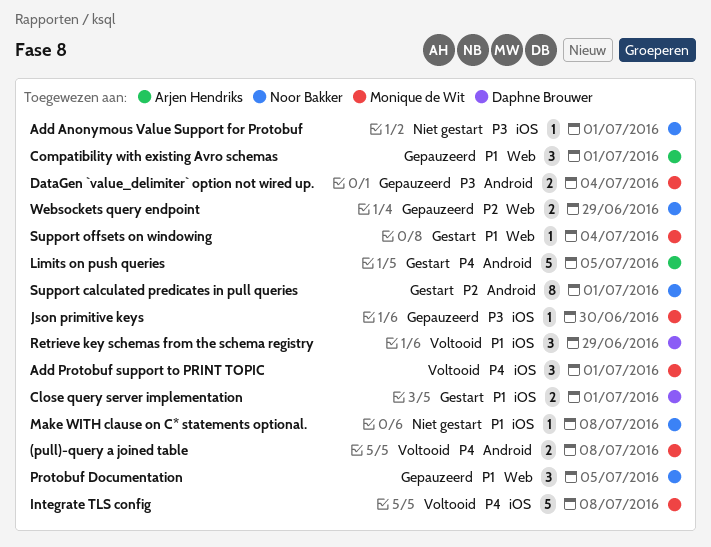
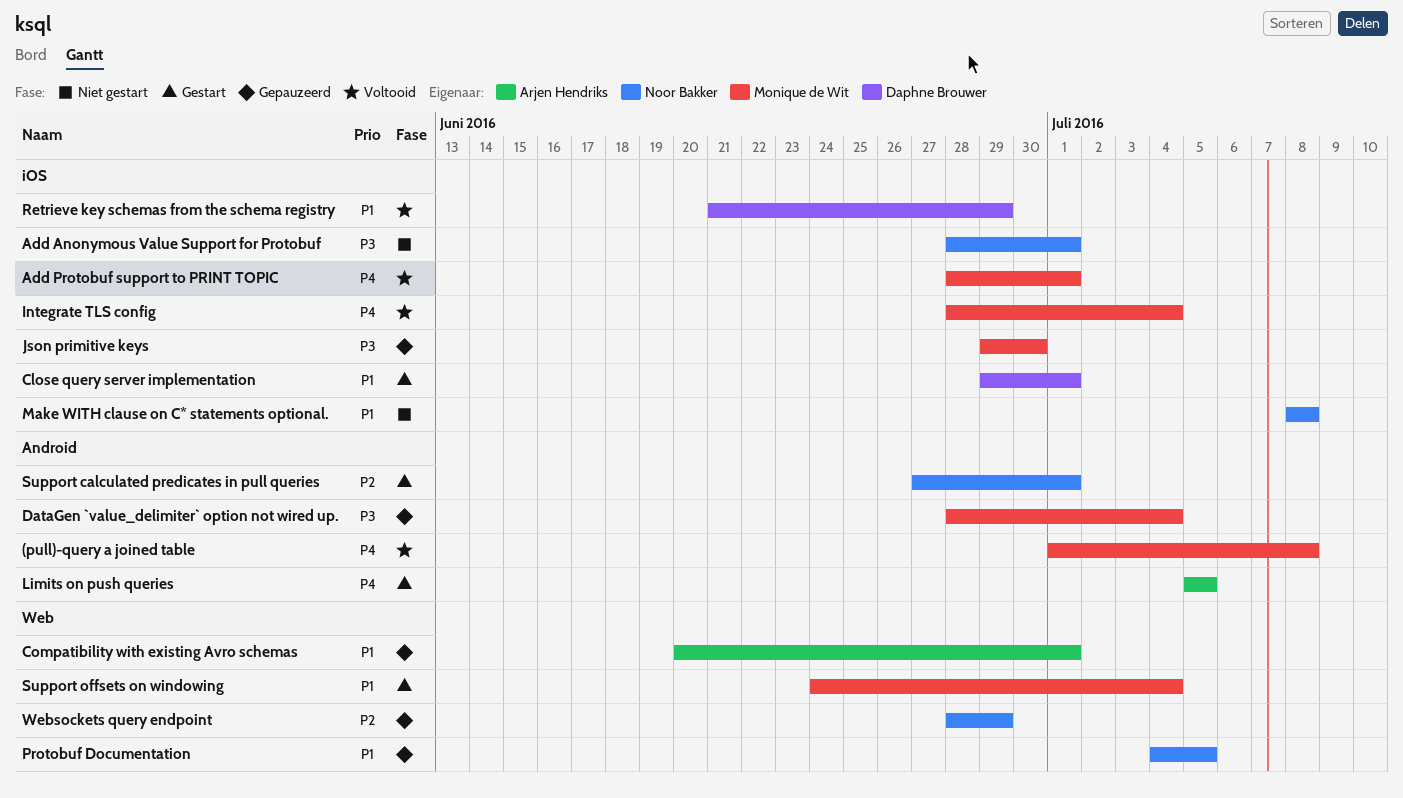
Integrate TLS config, due: Jul 8 -> Jul 4

